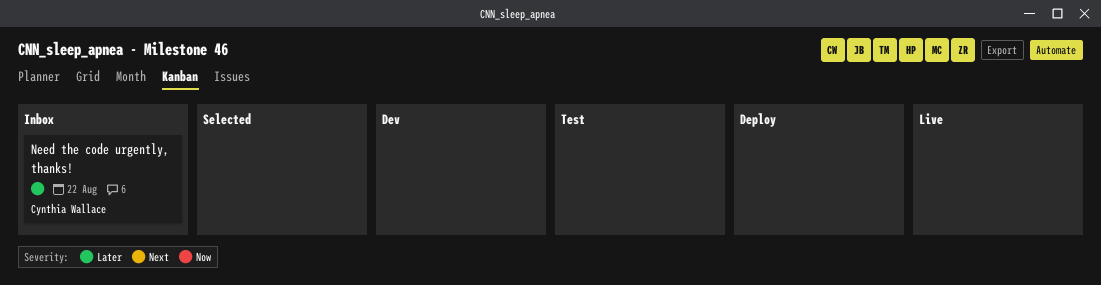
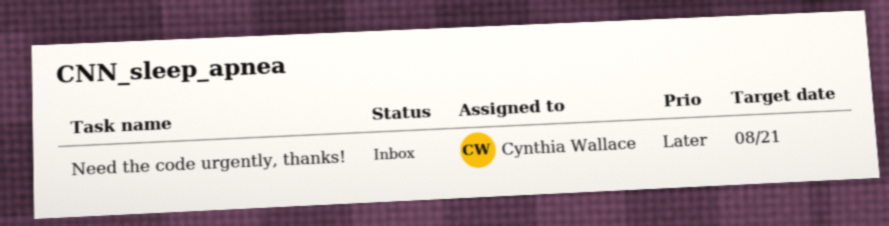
Need the code urgently, thanks!, due: Aug 22 -> Aug 21

